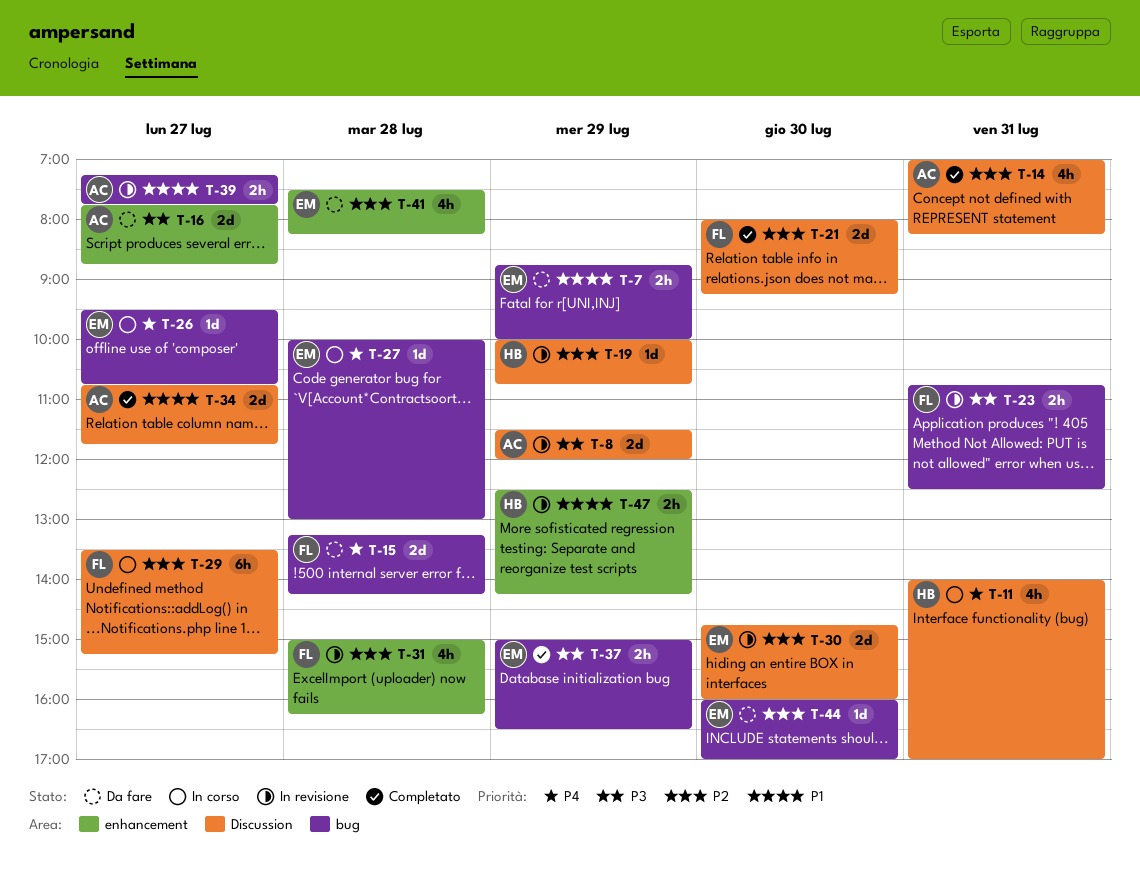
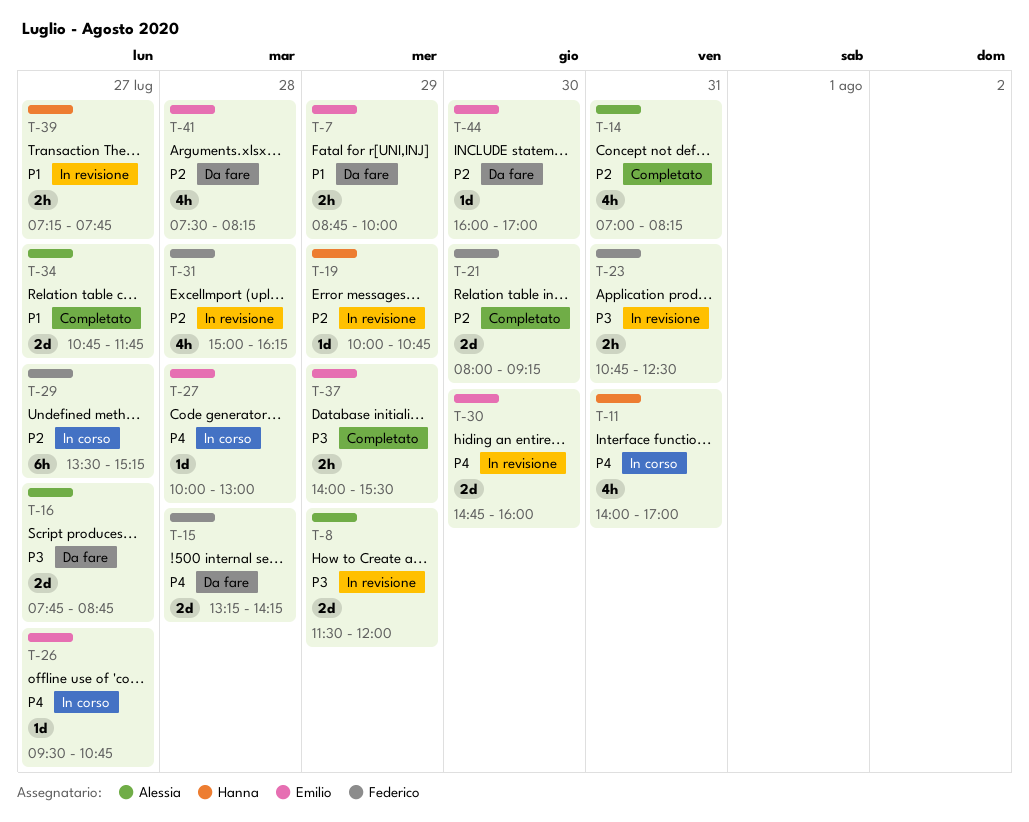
T-30, priority: P2 -> P4
T-37, begins: 15:00 -> 14:00
T-37, ends: 16:30 -> 15:30
T-39, owner: Alessia -> Hanna
T-47: present -> none

